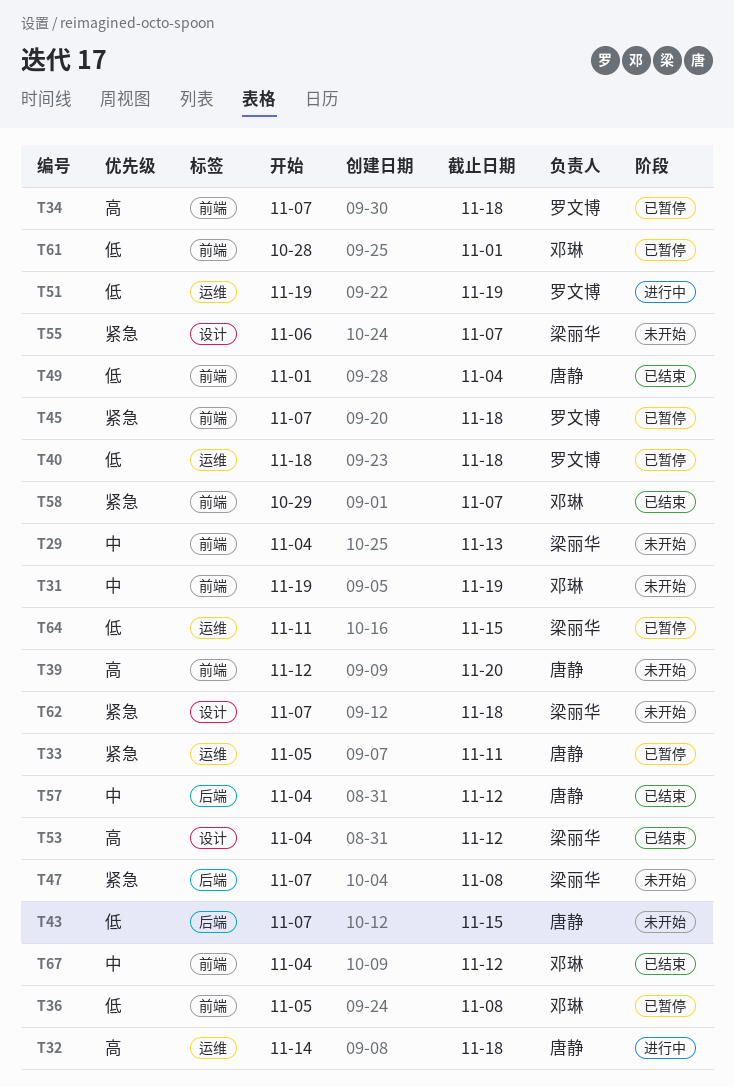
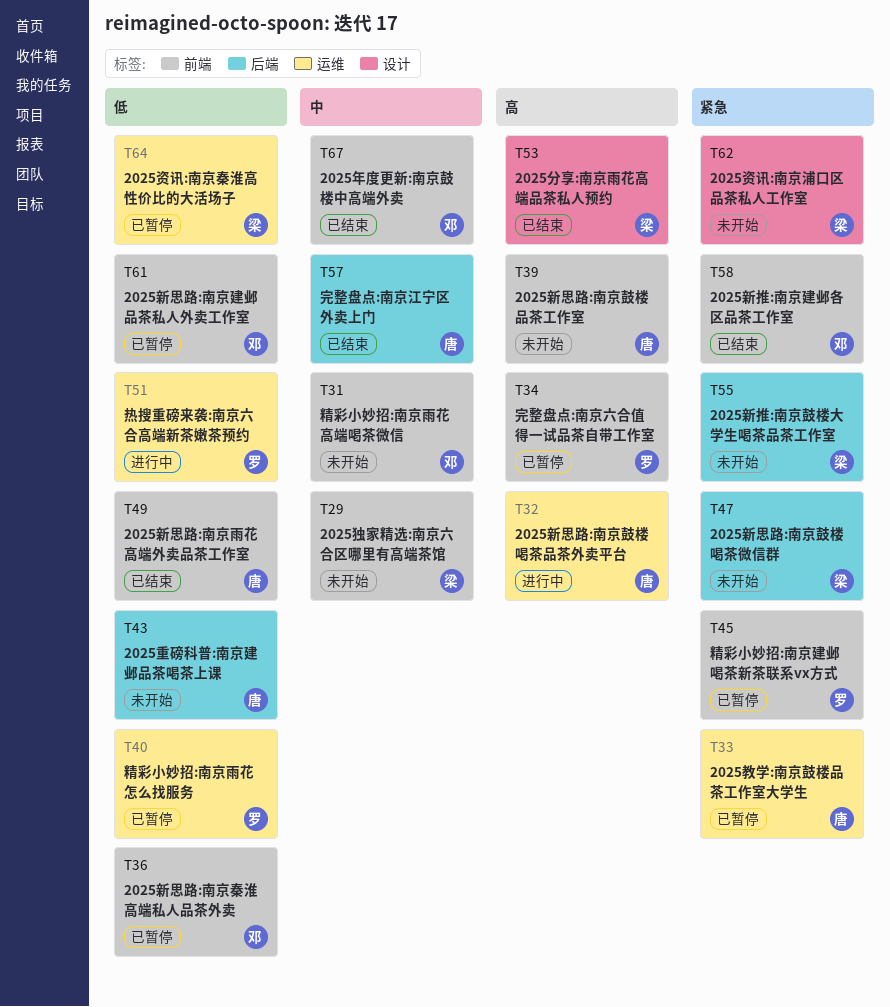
T55, label: 设计 -> 后端

